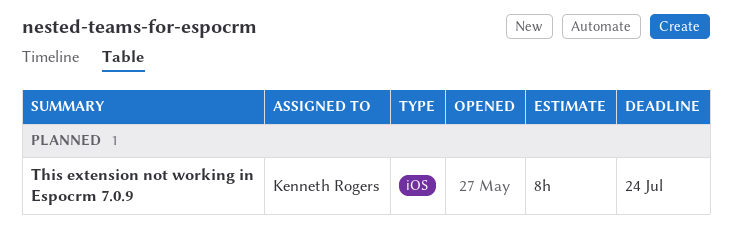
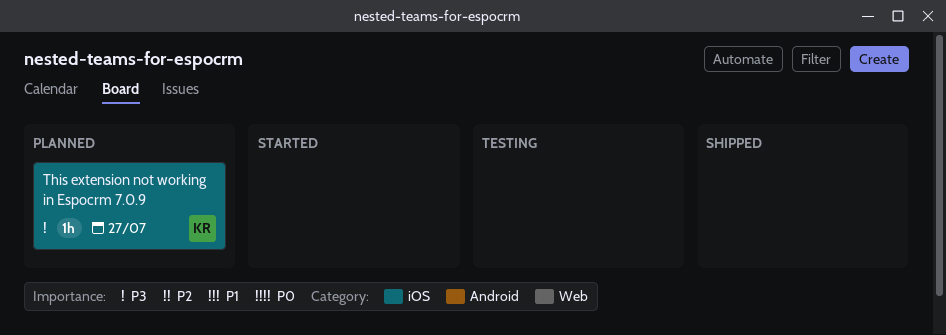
This extension not working in Espocrm 7.0.9, estimate: 8h -> 1h
This extension not working in Espocrm 7.0.9, due: Jul 24 -> Jul 27

